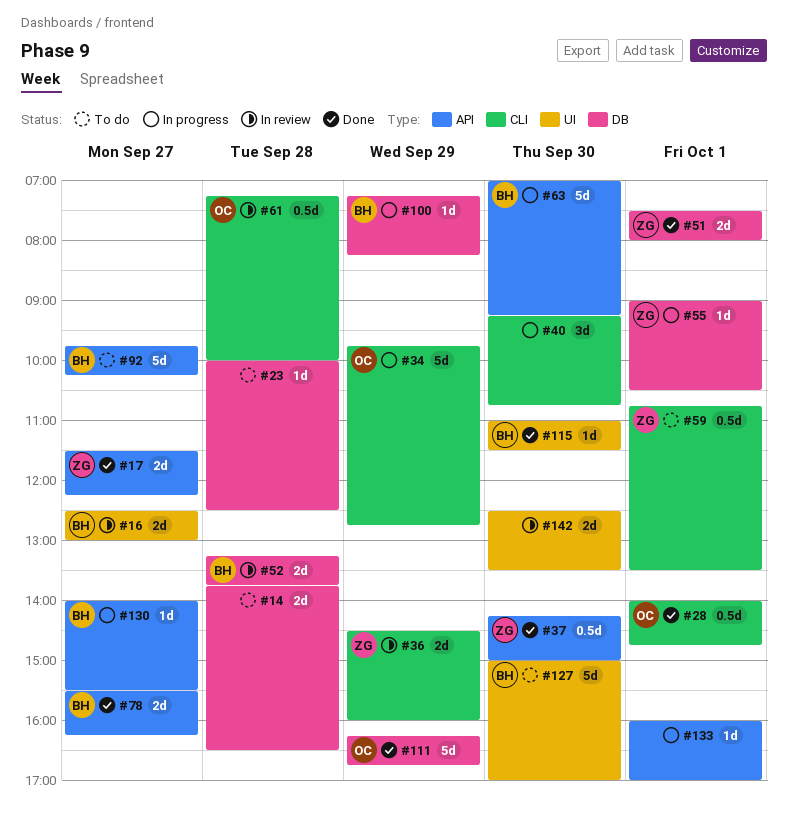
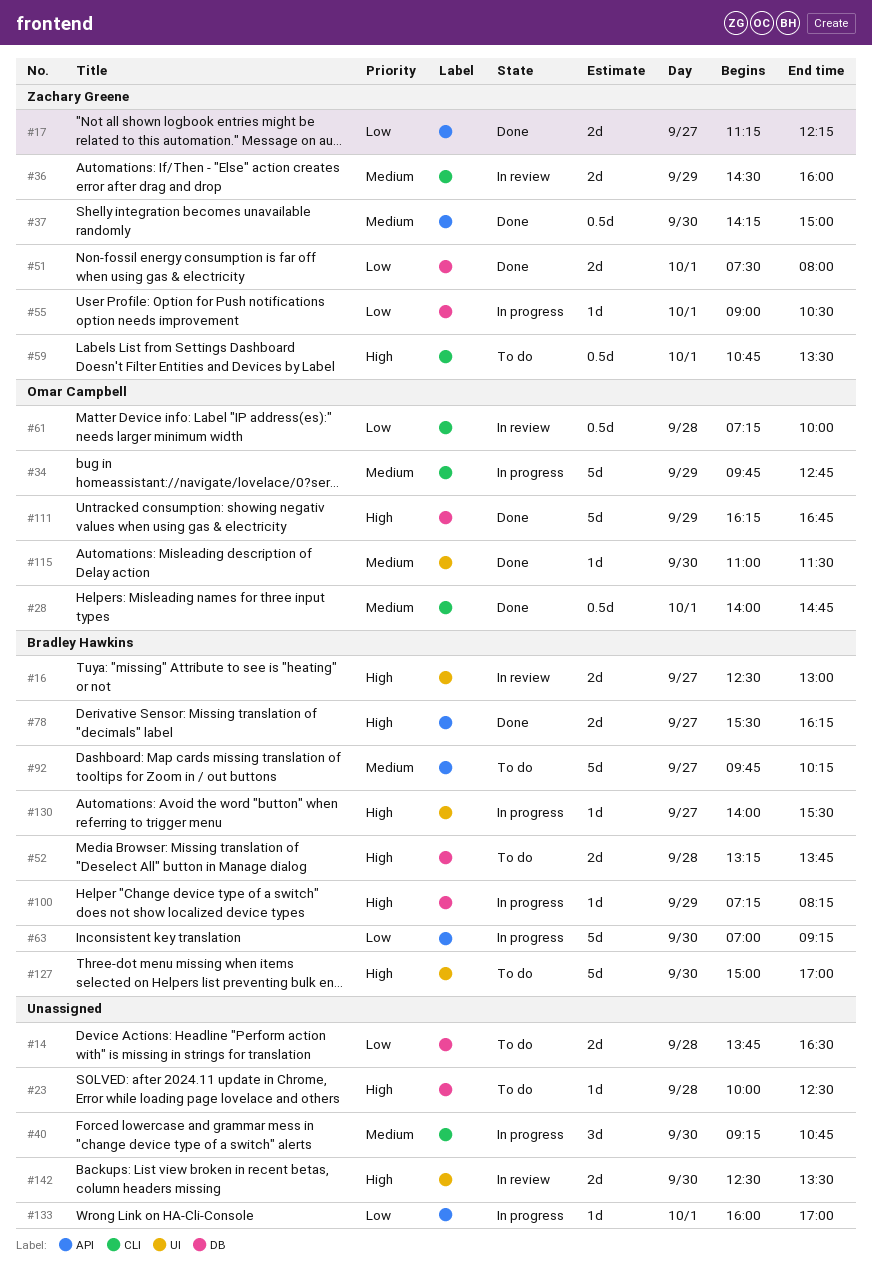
#17, begins: 11:30 -> 11:15
#52, status: In review -> To do
#115, owner: Bradley Hawkins -> Omar Campbell
#130, label: API -> UI

